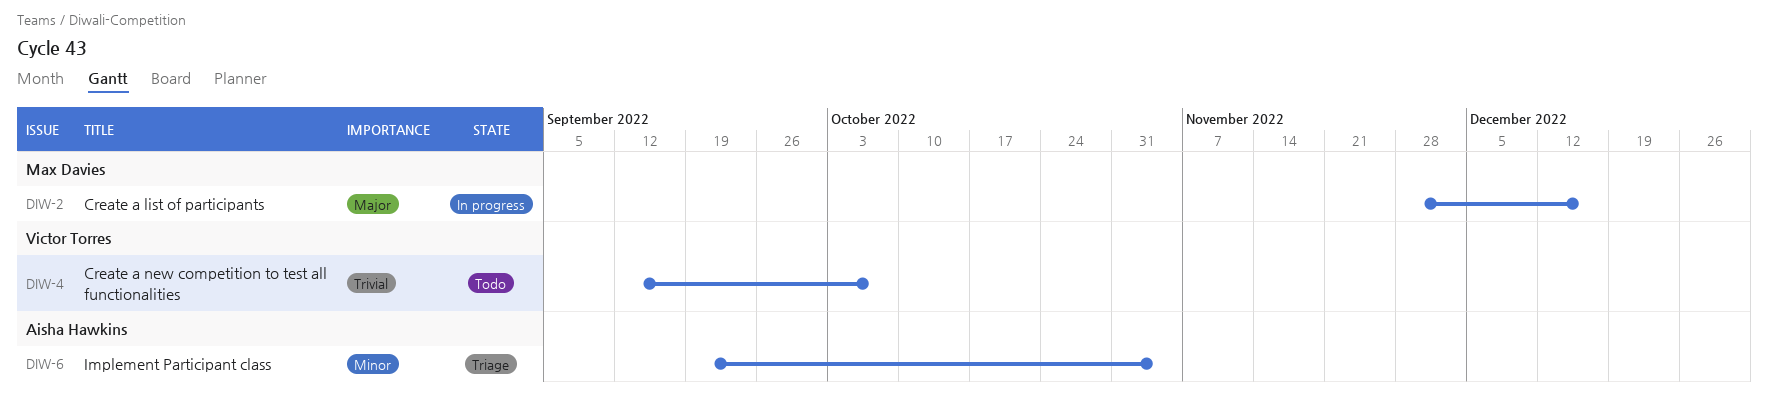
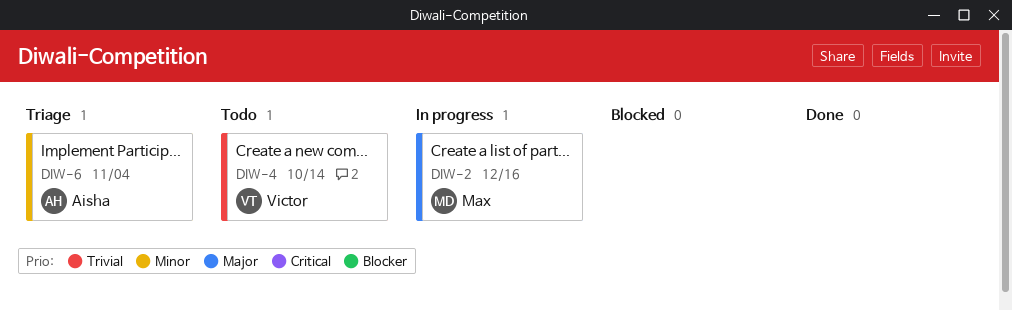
DIW-4, due: Oct 7 -> Oct 14

